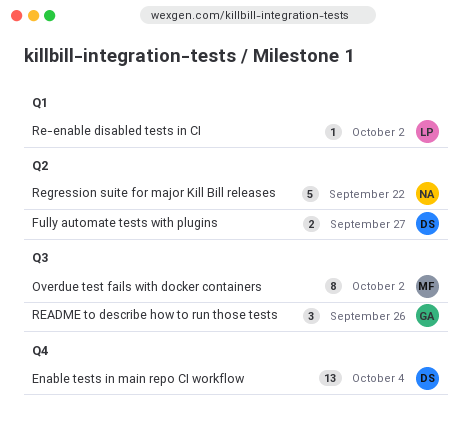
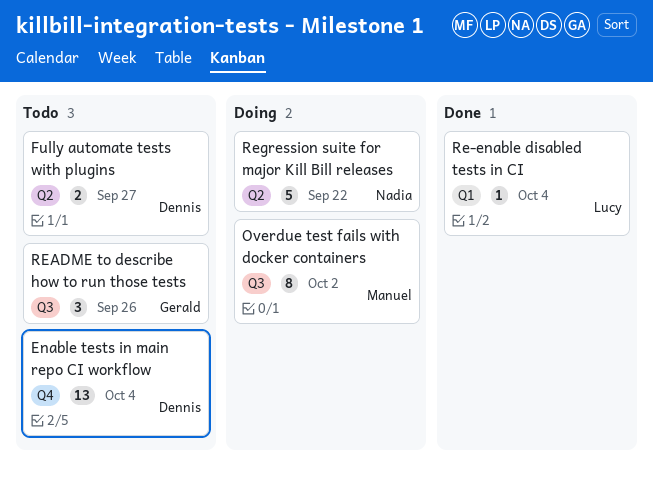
Re-enable disabled tests in CI, due: Oct 2 -> Oct 4

